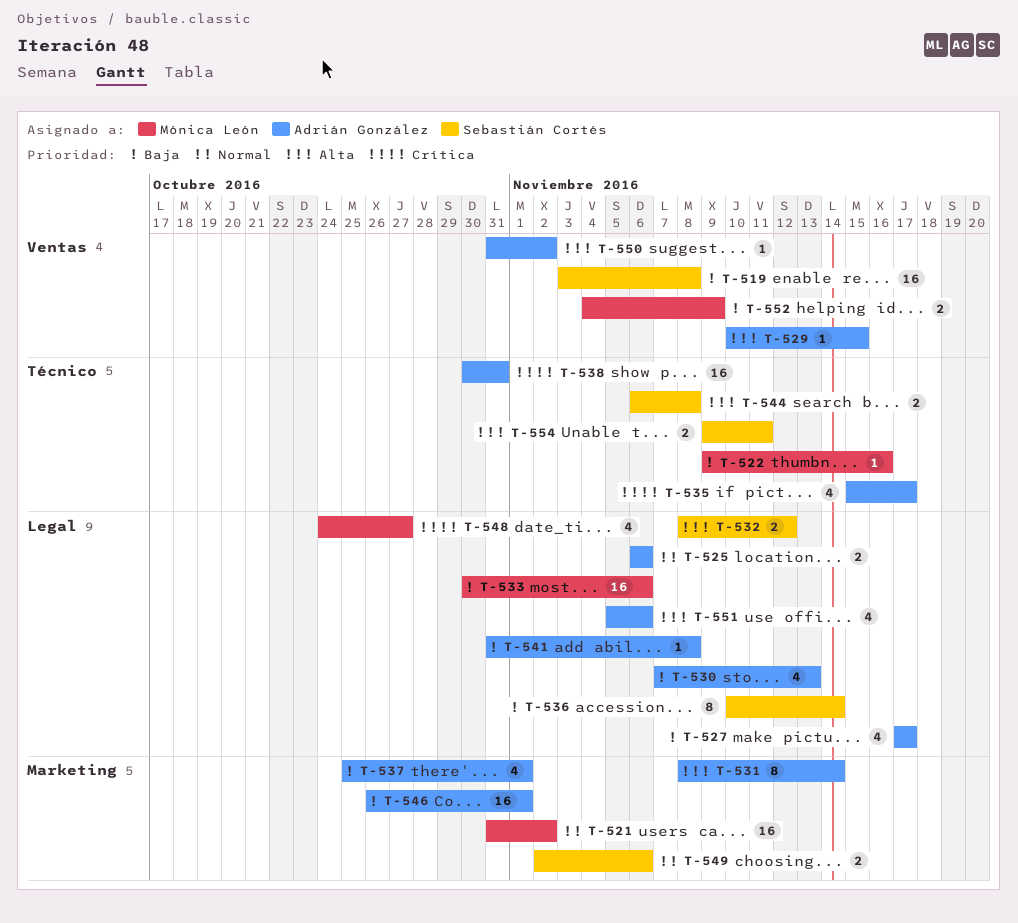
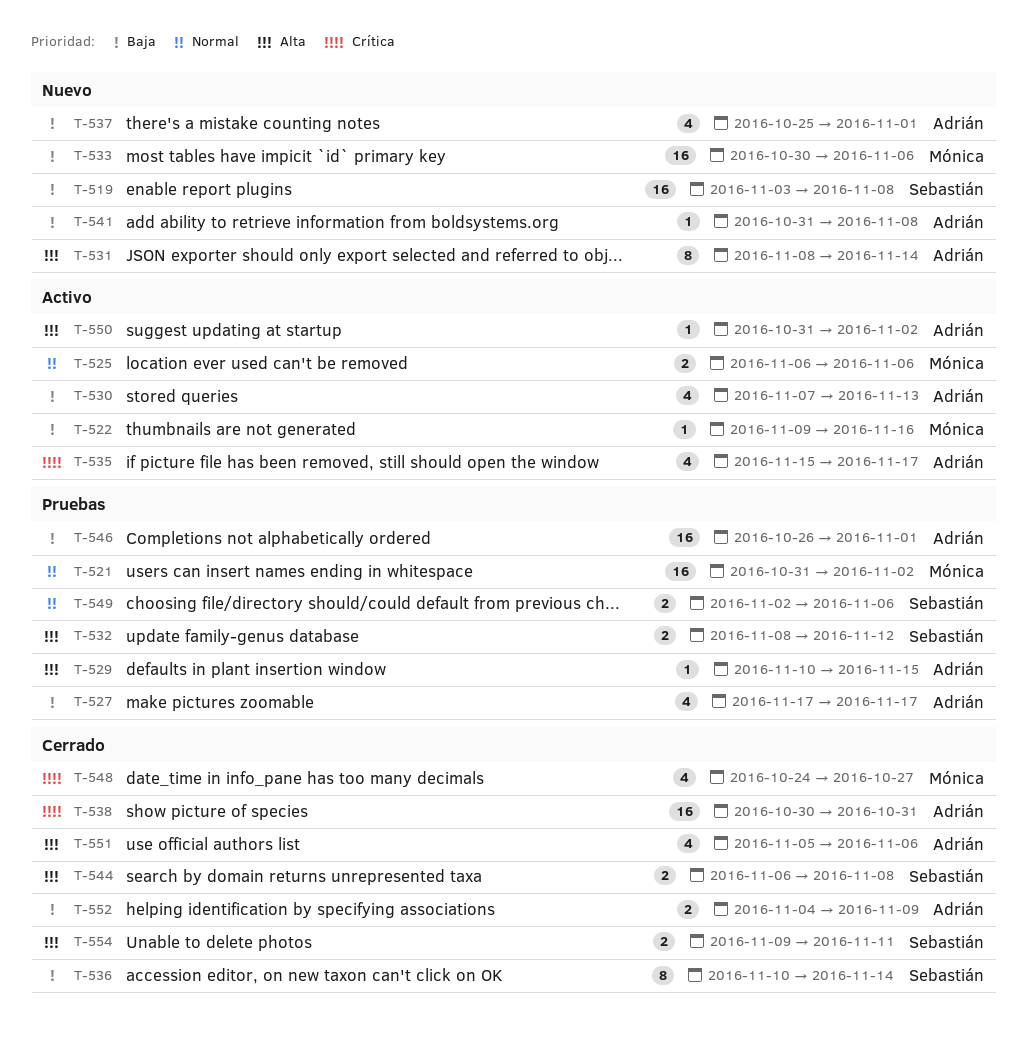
T-525, owner: Adrián González -> Mónica León
T-552, owner: Mónica León -> Adrián González

